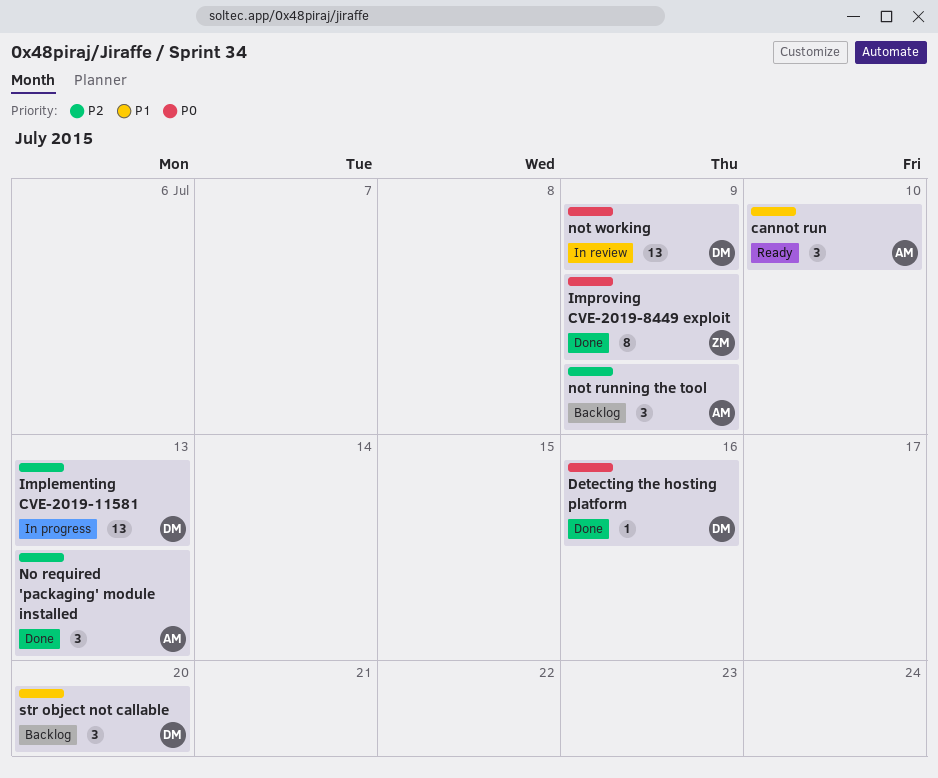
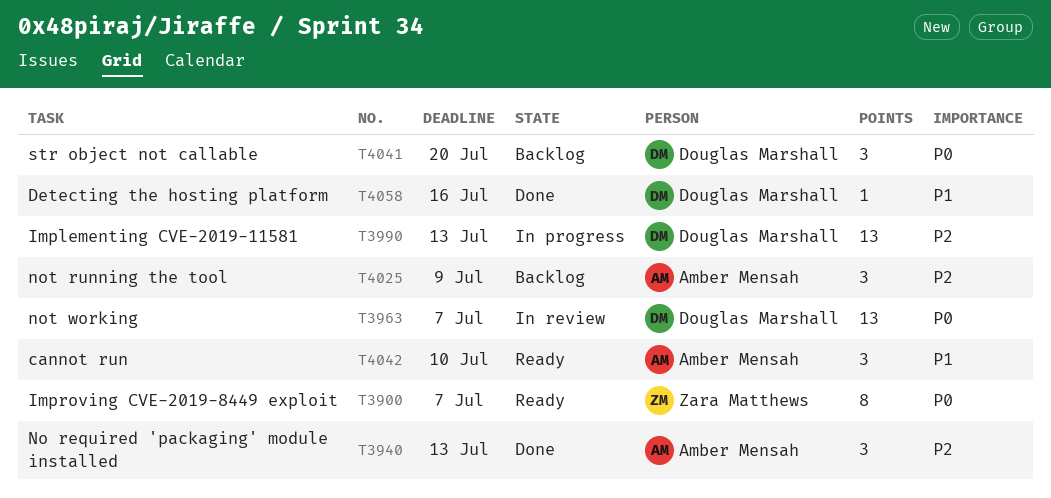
Detecting the hosting platform, priority: P0 -> P1
Improving CVE-2019-8449 exploit, status: Done -> Ready
Improving CVE-2019-8449 exploit, due: Jul 9 -> Jul 7
not working, due: Jul 9 -> Jul 7
str object not callable, priority: P1 -> P0

